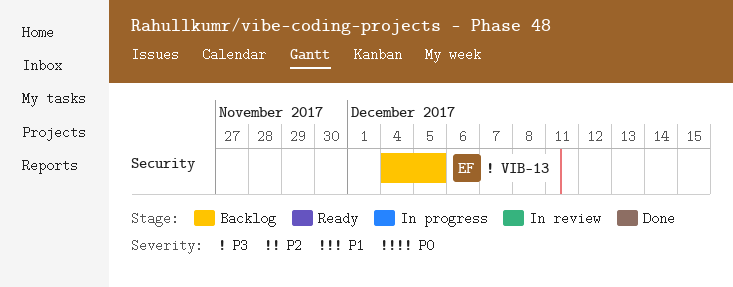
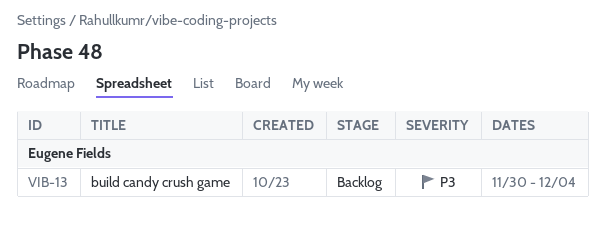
VIB-13, start: Dec 4 -> Nov 30
VIB-13, due: Dec 5 -> Dec 4

